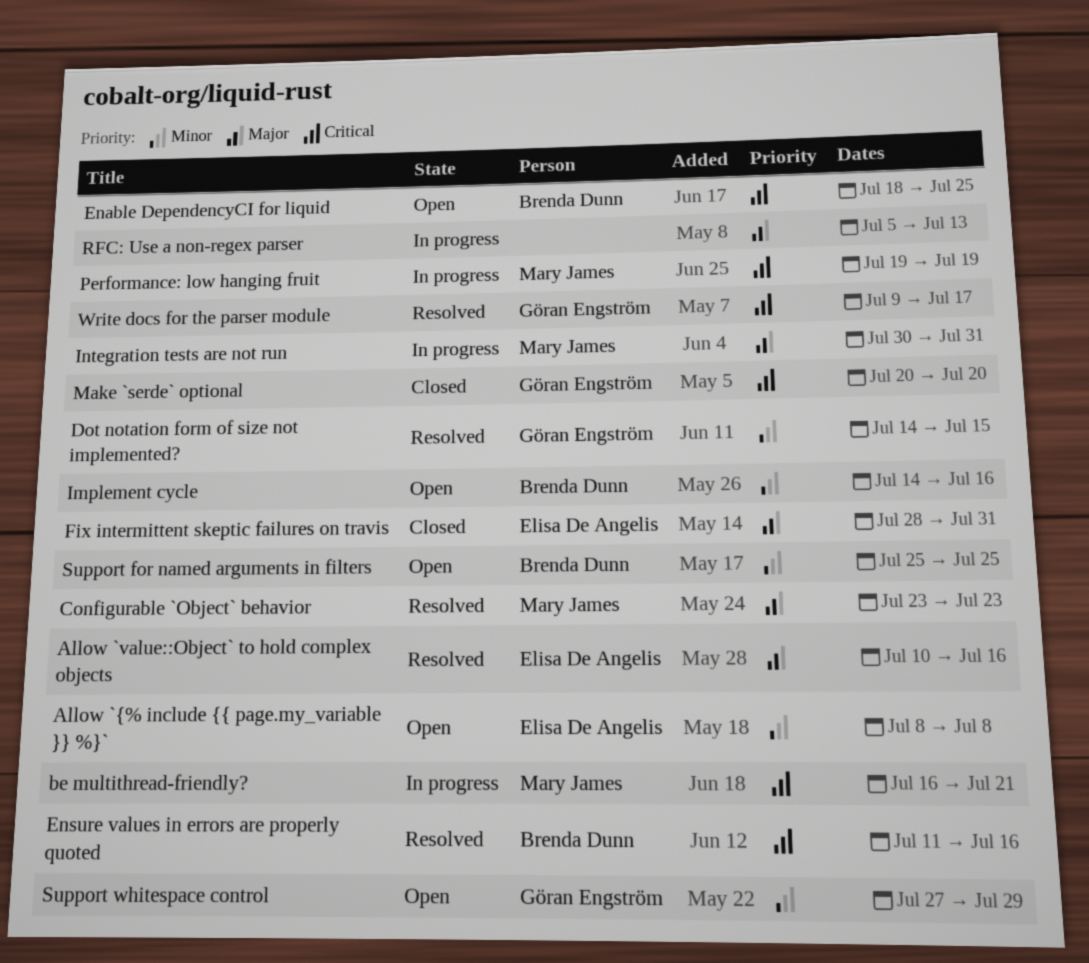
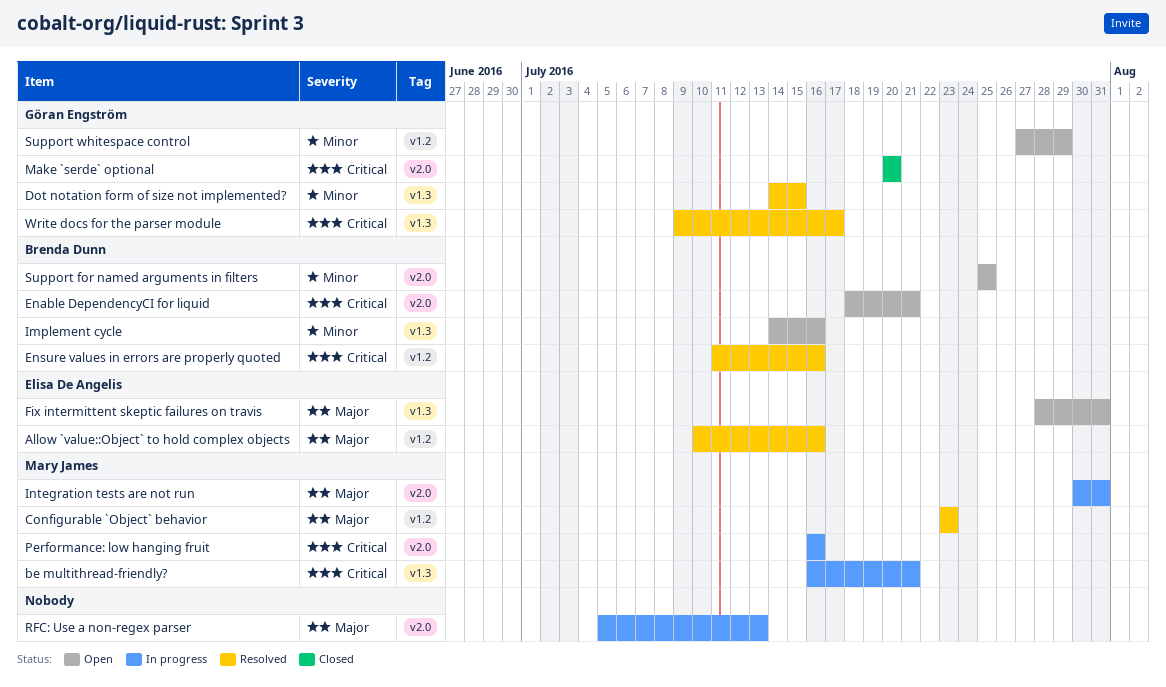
Allow `{% include {{ page.my_variable }} %}`: present -> none
Enable DependencyCI for liquid, due: Jul 25 -> Jul 21
Fix intermittent skeptic failures on travis, status: Closed -> Open
Performance: low hanging fruit, start: Jul 19 -> Jul 16
Performance: low hanging fruit, due: Jul 19 -> Jul 16

